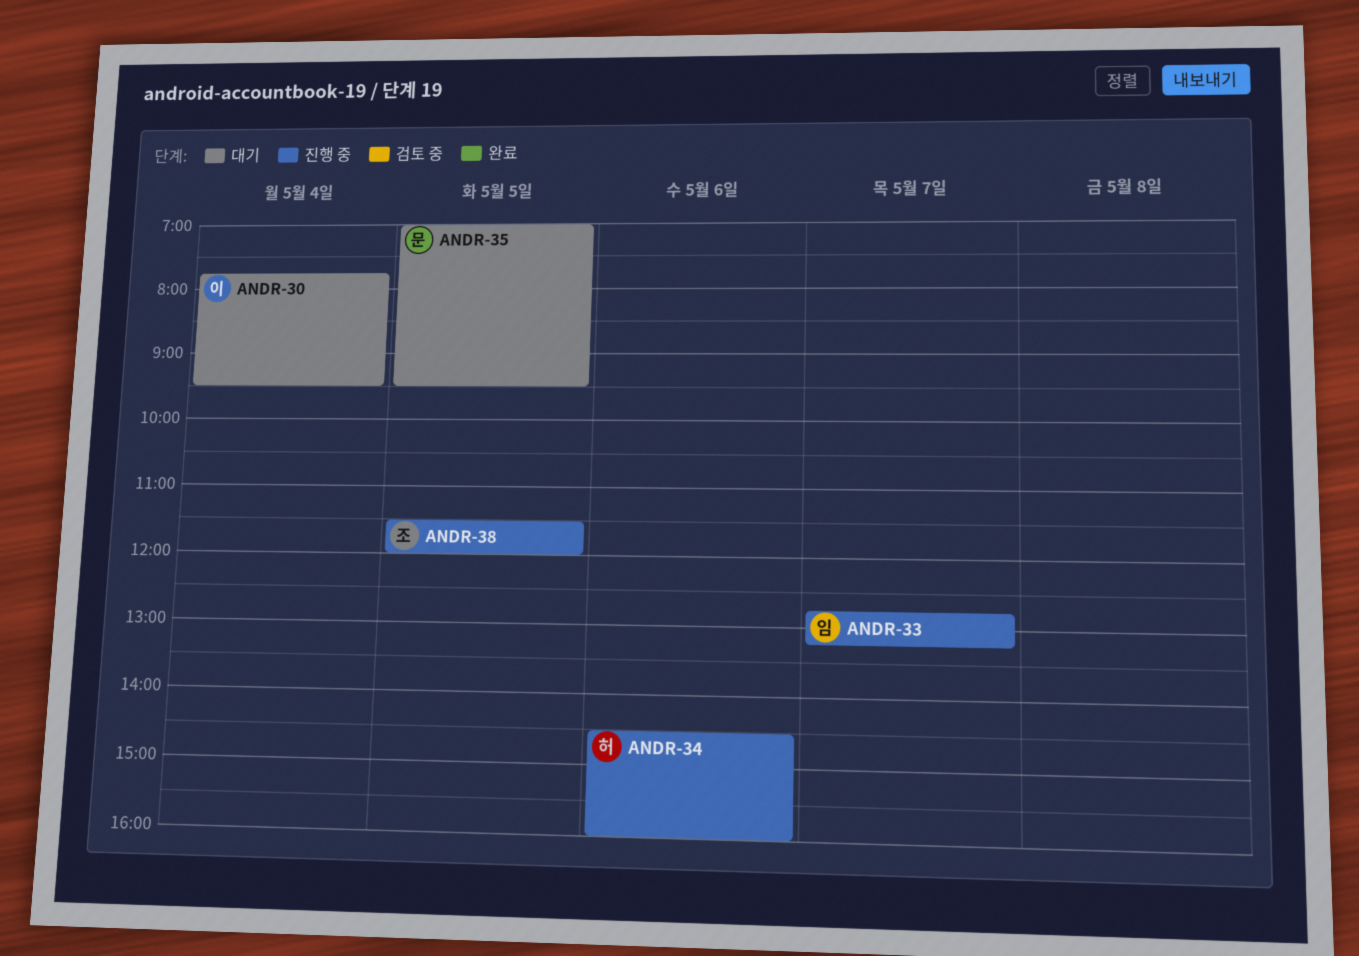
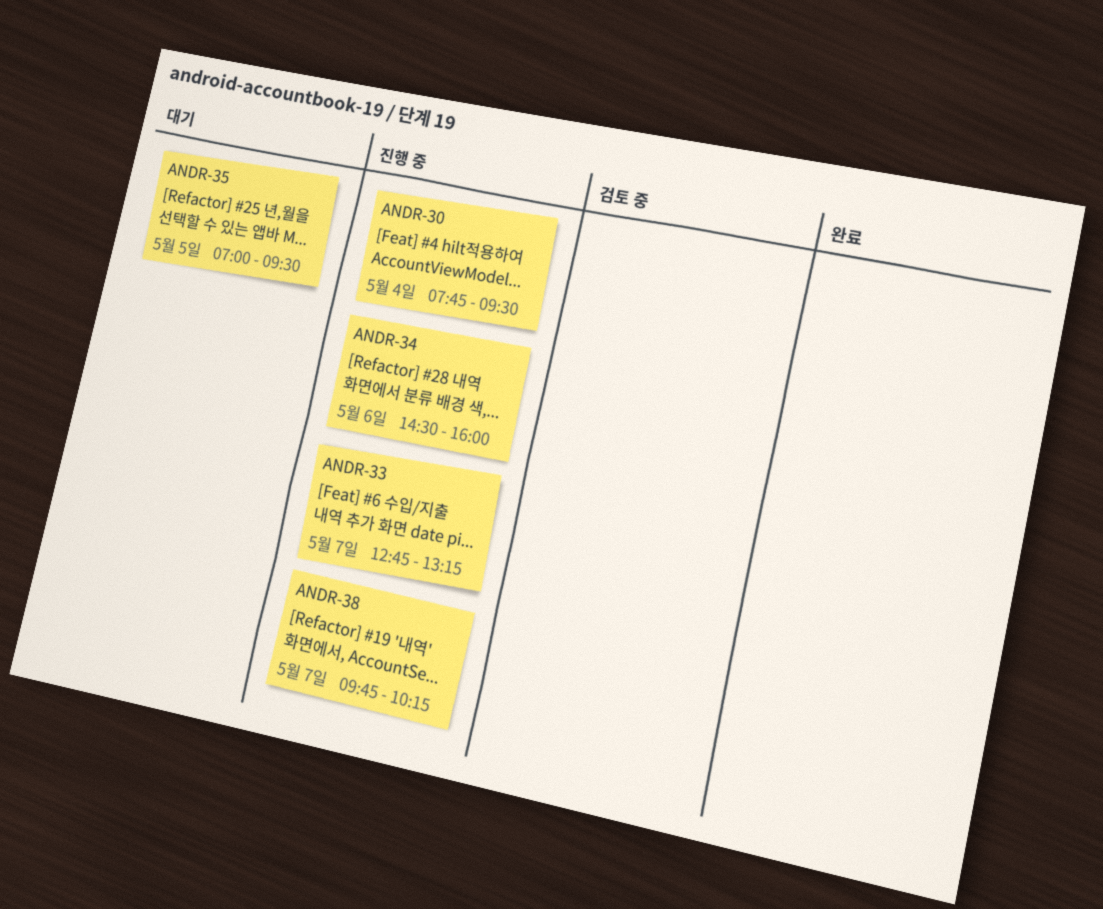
ANDR-30, status: 대기 -> 진행 중
ANDR-38, day: May 5 -> May 7
ANDR-38, begins: 11:30 -> 09:45
ANDR-38, ends: 12:00 -> 10:15

